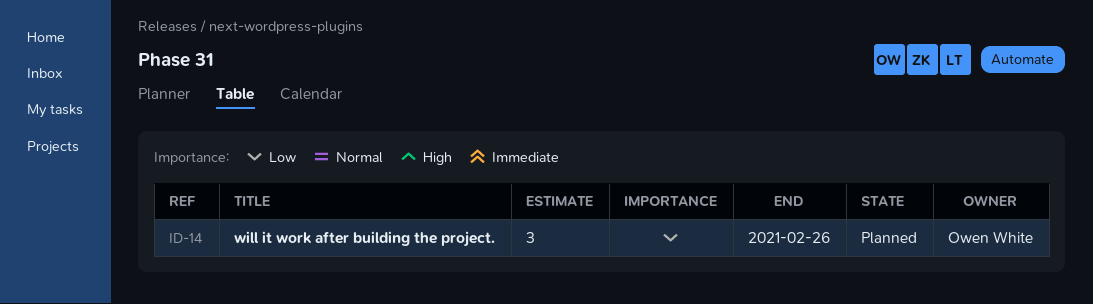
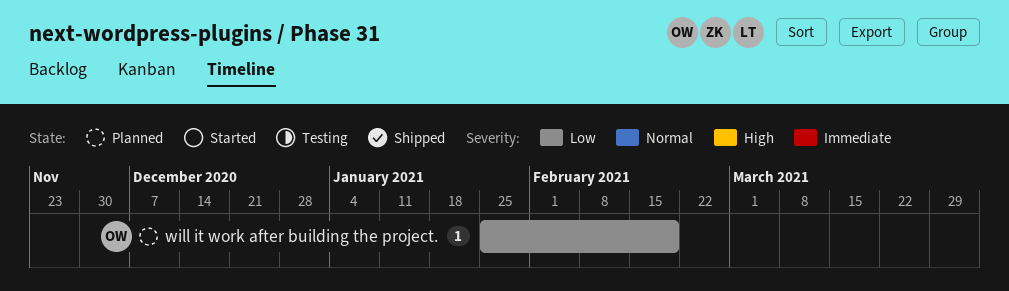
will it work after building the project., estimate: 3 -> 1
will it work after building the project., due: Feb 26 -> Feb 19

